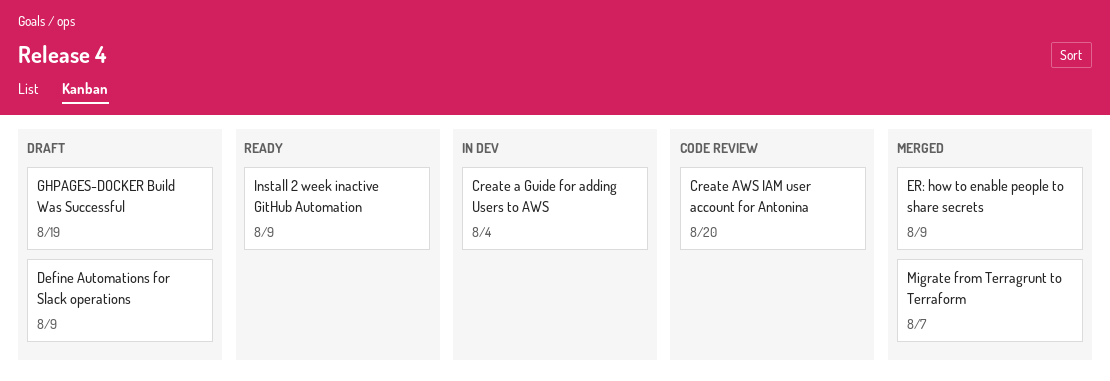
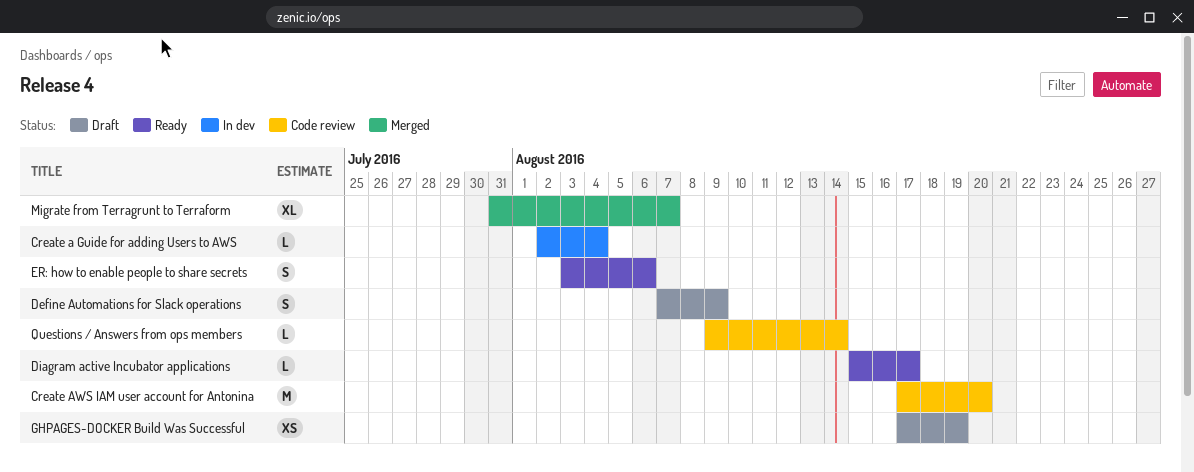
Diagram active Incubator applications: none -> present
ER: how to enable people to share secrets, status: Merged -> Ready
ER: how to enable people to share secrets, due: Aug 9 -> Aug 6
Install 2 week inactive GitHub Automation: present -> none
Questions / Answers from ops members: none -> present

